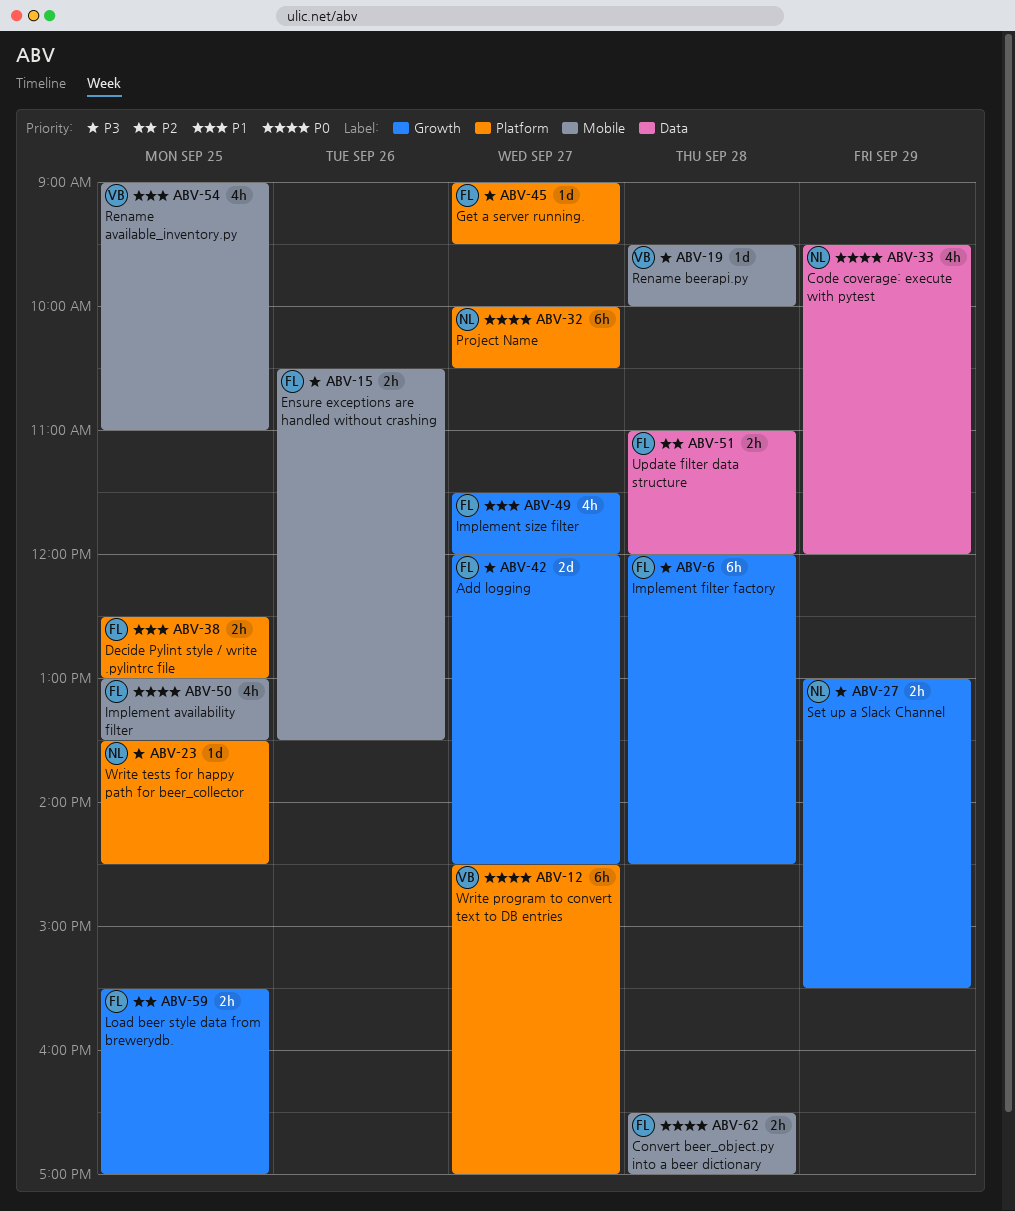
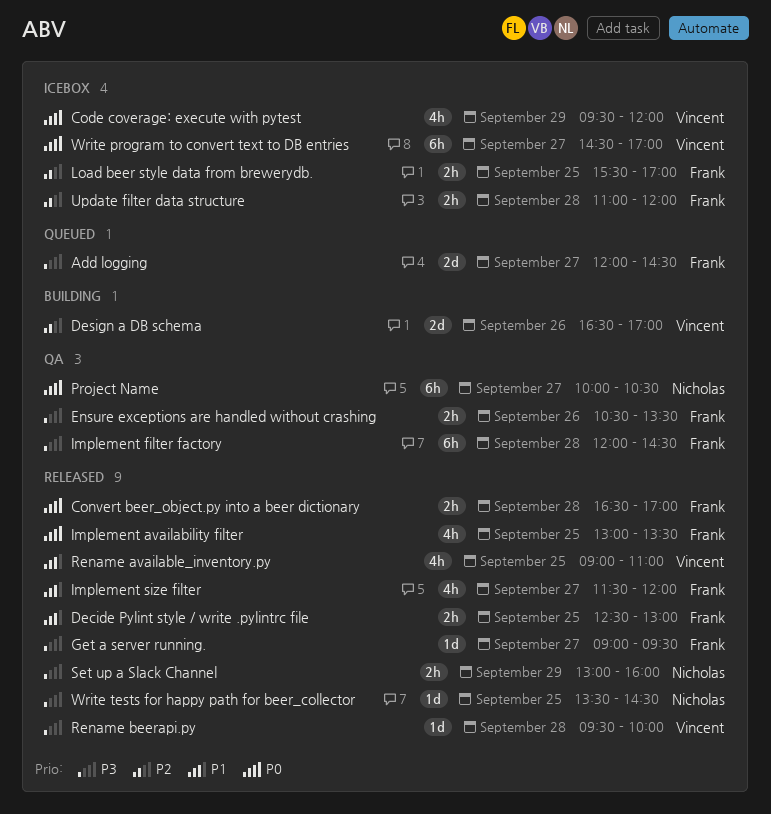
Code coverage: execute with pytest, owner: Nicholas -> Vincent
Design a DB schema: none -> present
Set up a Slack Channel, ends: 15:30 -> 16:00

